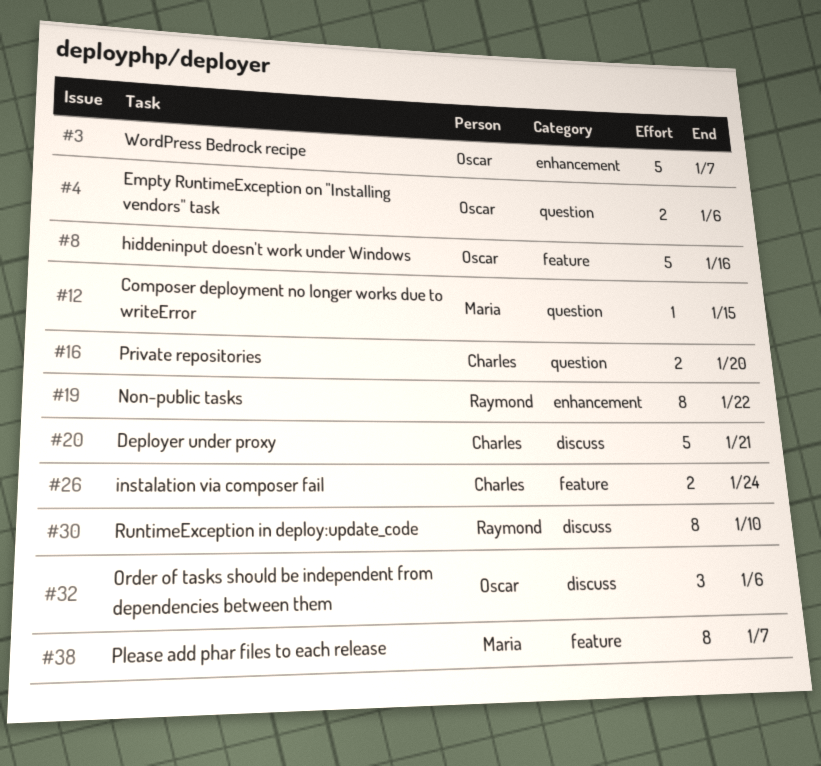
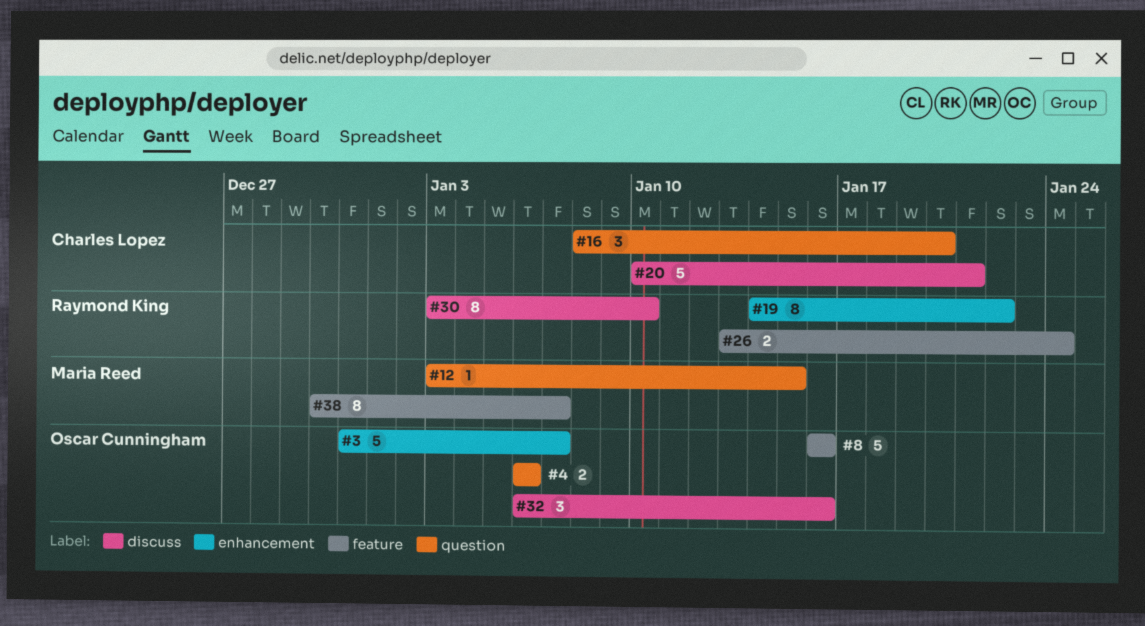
#16, estimate: 2 -> 3
#26, owner: Charles Lopez -> Raymond King
#32, due: Jan 6 -> Jan 16

